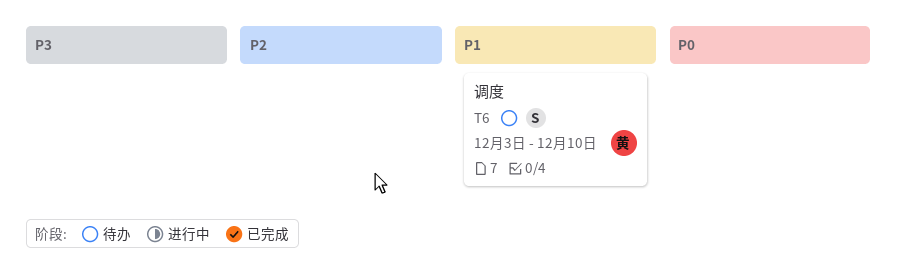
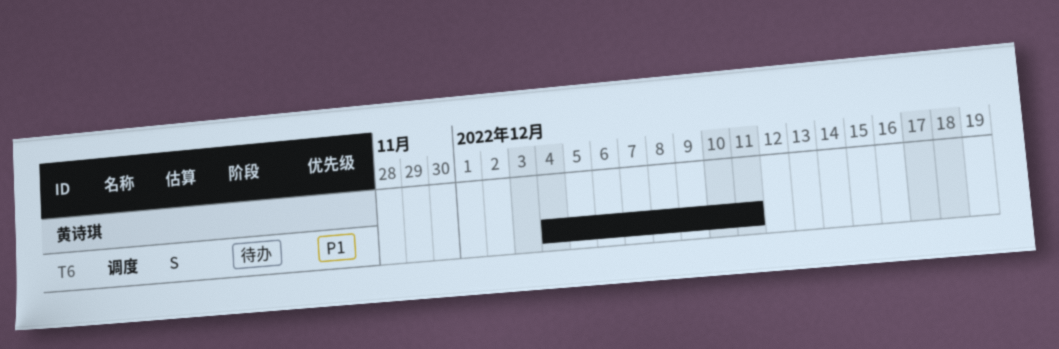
T6, start: Dec 3 -> Dec 4
T6, due: Dec 10 -> Dec 11

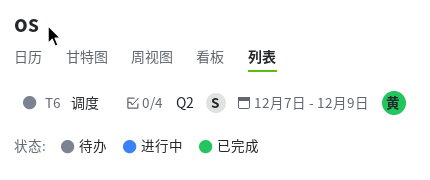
T6, start: Dec 4 -> Dec 7
T6, due: Dec 11 -> Dec 9

